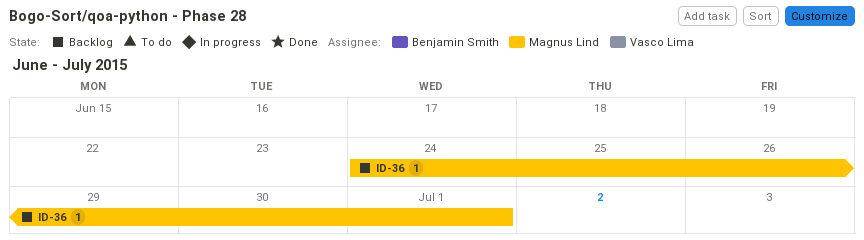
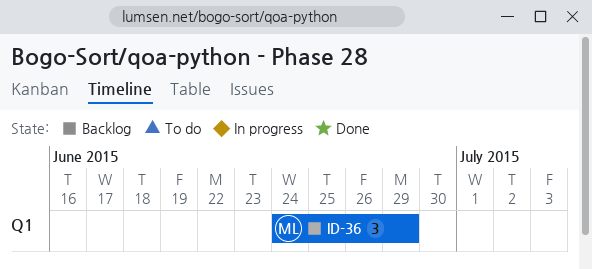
ID-36, estimate: 1 -> 3
ID-36, due: Jul 1 -> Jun 29

